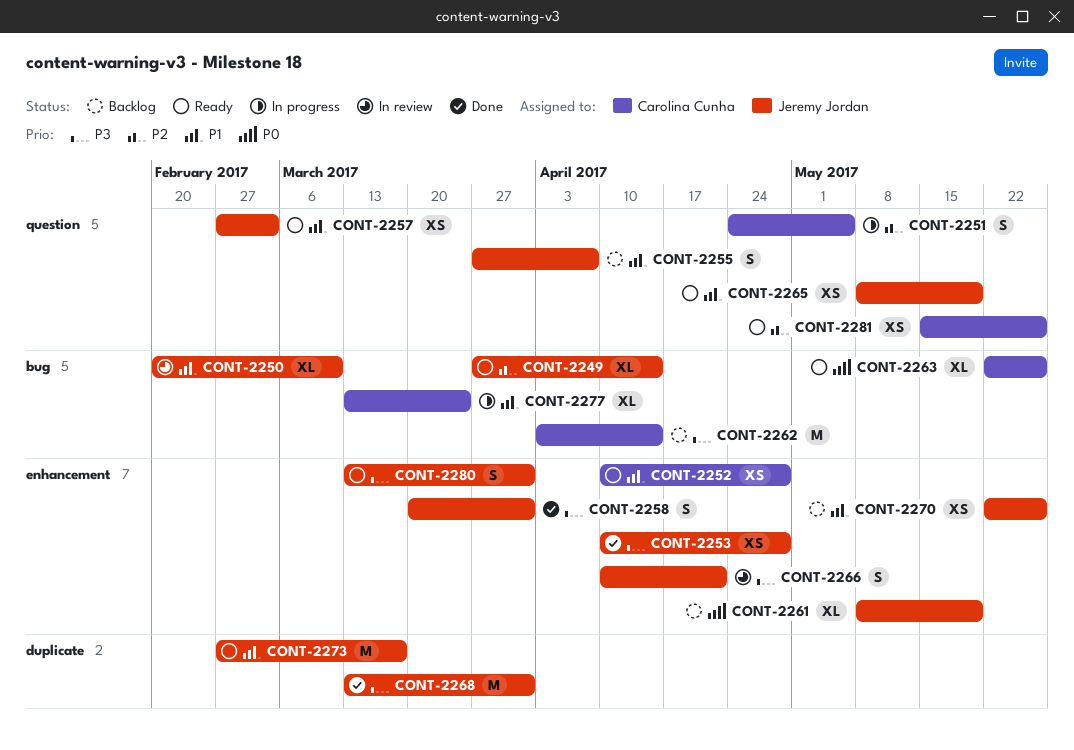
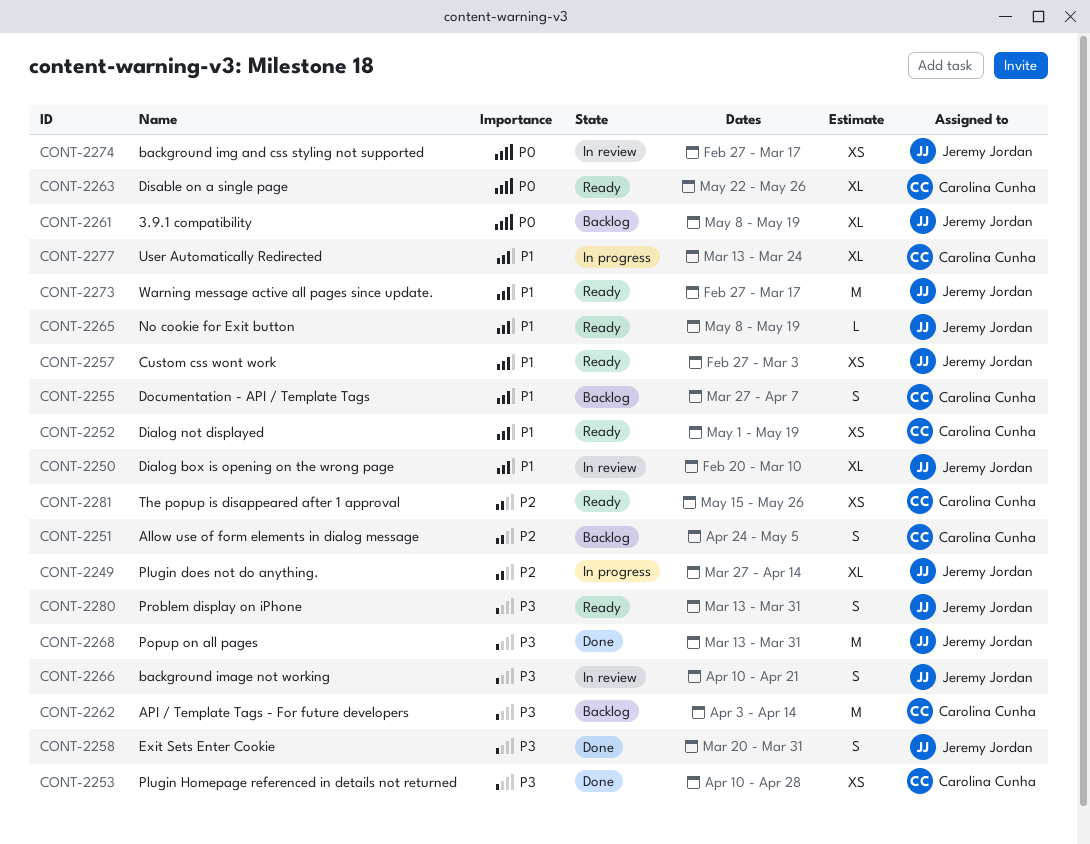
CONT-2249, status: Ready -> In progress
CONT-2251, status: In progress -> Backlog
CONT-2252, start: Apr 10 -> May 1
CONT-2252, due: Apr 28 -> May 19
CONT-2253, owner: Jeremy Jordan -> Carolina Cunha
CONT-2255, owner: Jeremy Jordan -> Carolina Cunha
CONT-2265, estimate: XS -> L
CONT-2270: present -> none
CONT-2274: none -> present

